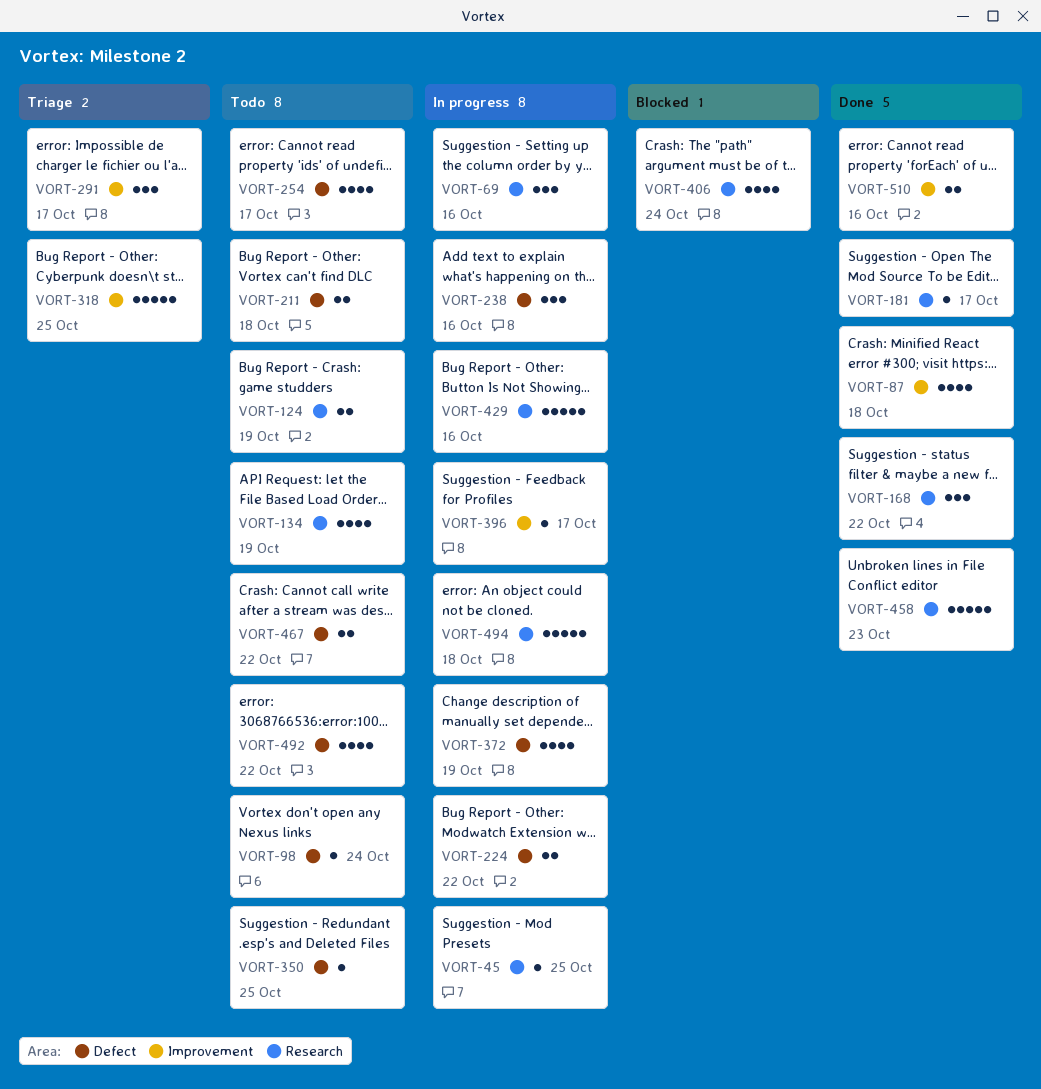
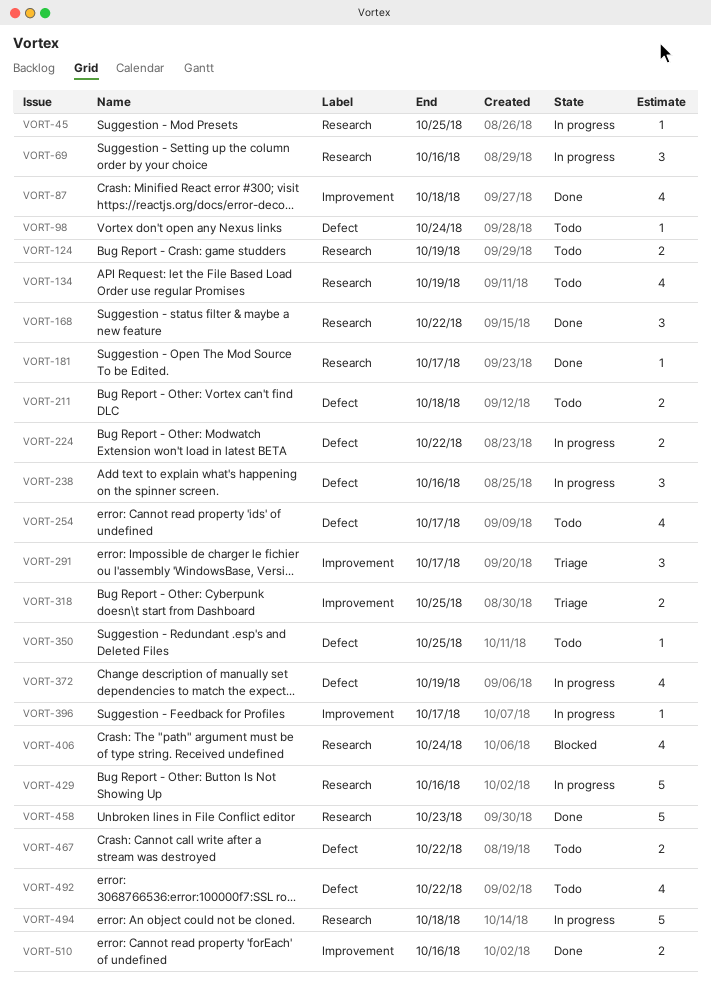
VORT-318, estimate: 5 -> 2

